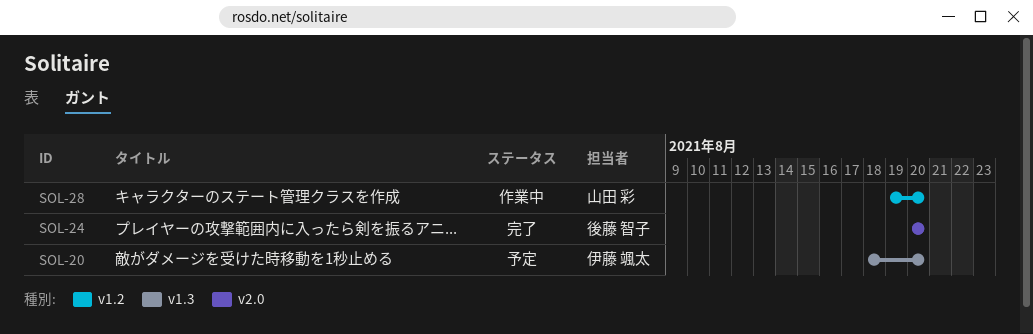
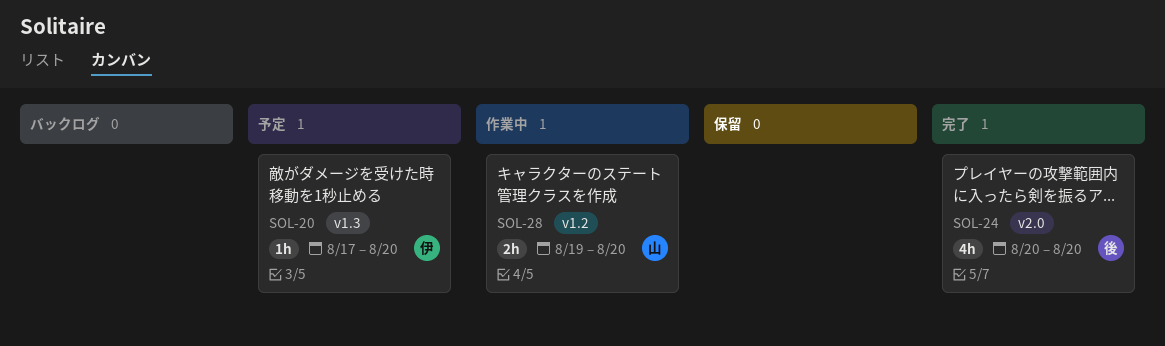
SOL-20, start: Aug 18 -> Aug 17

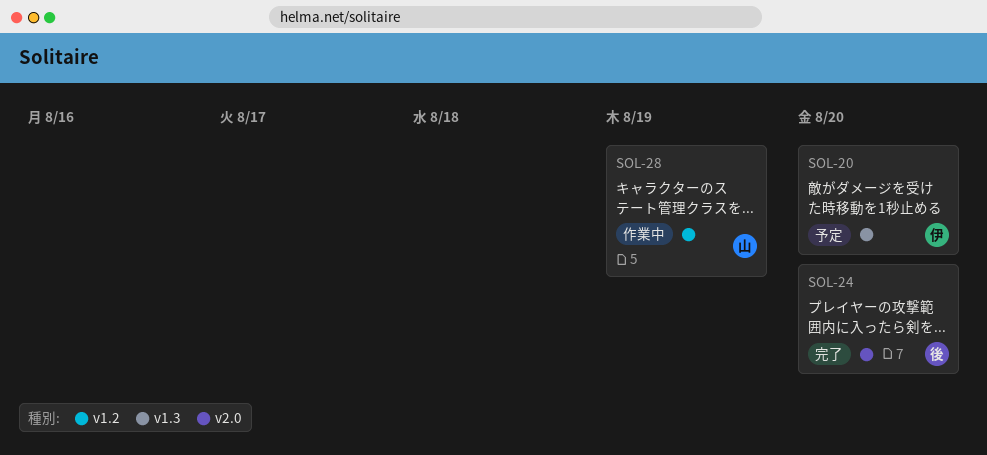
SOL-28, due: Aug 20 -> Aug 19

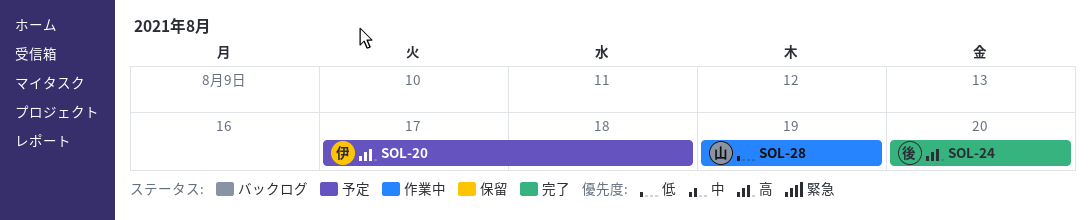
SOL-20, due: Aug 20 -> Aug 18

